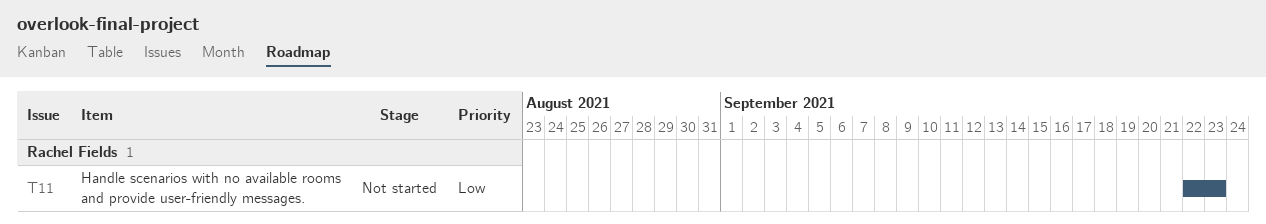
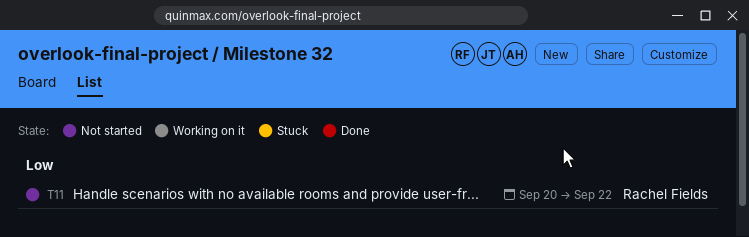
T11, start: Sep 22 -> Sep 20
T11, due: Sep 23 -> Sep 22

